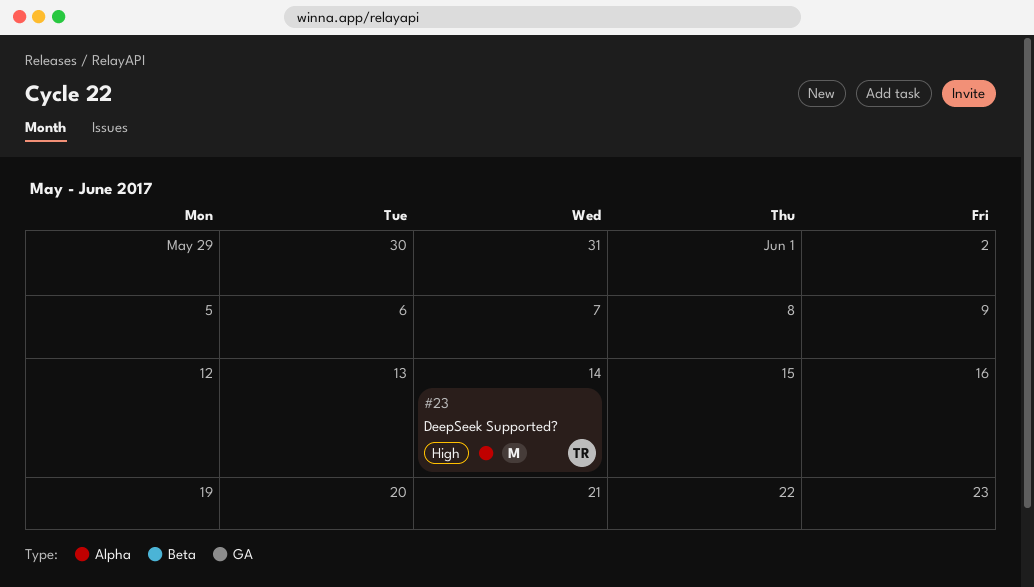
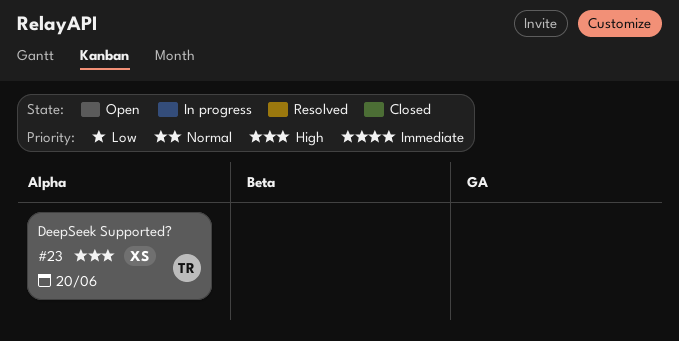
#23, estimate: M -> XS
#23, due: Jun 14 -> Jun 20

